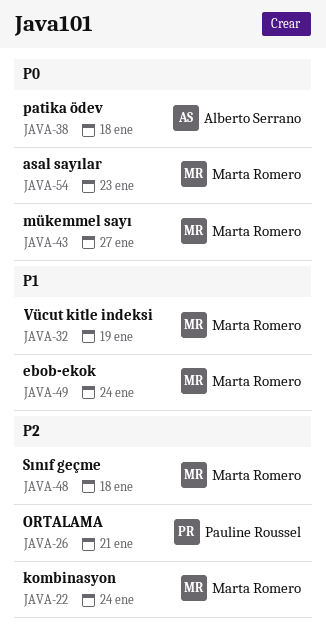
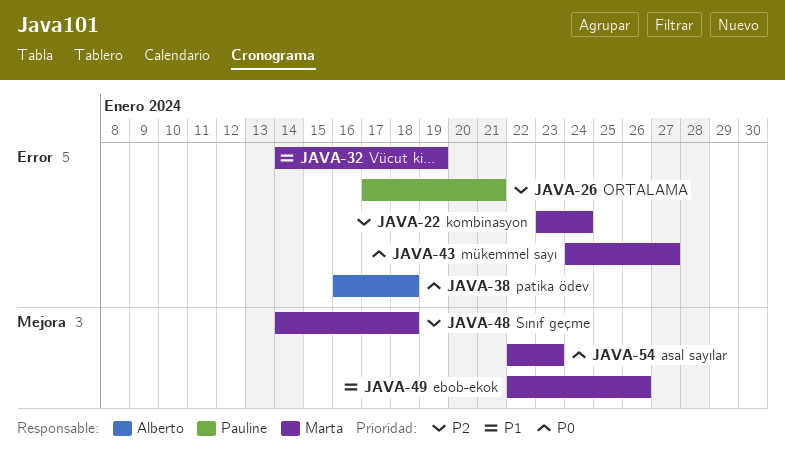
JAVA-49, due: Jan 24 -> Jan 26

